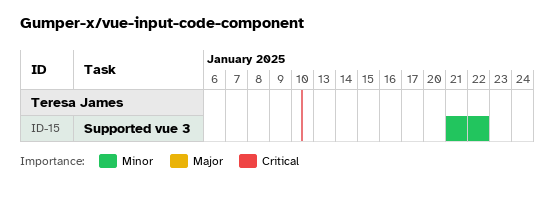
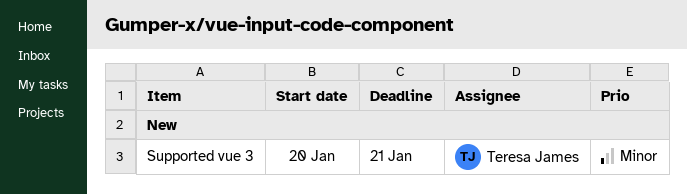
Supported vue 3, start: Jan 21 -> Jan 20
Supported vue 3, due: Jan 22 -> Jan 21

